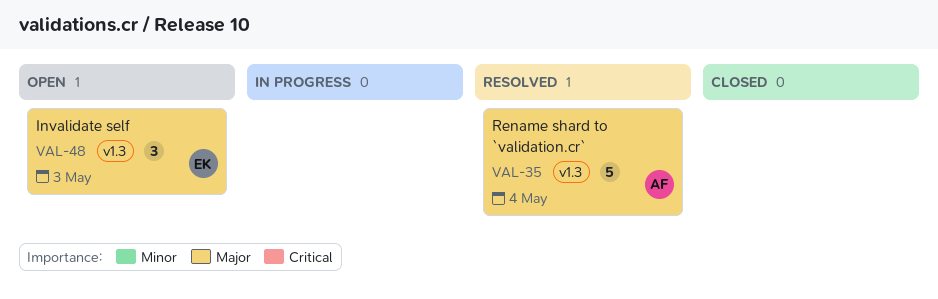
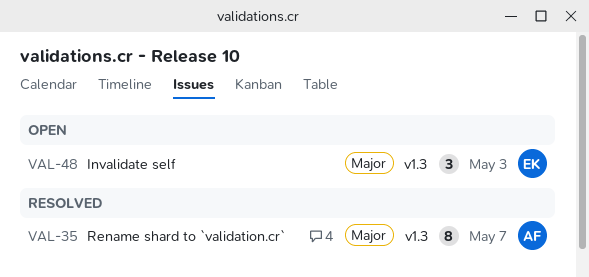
VAL-35, estimate: 5 -> 8
VAL-35, due: May 4 -> May 7

